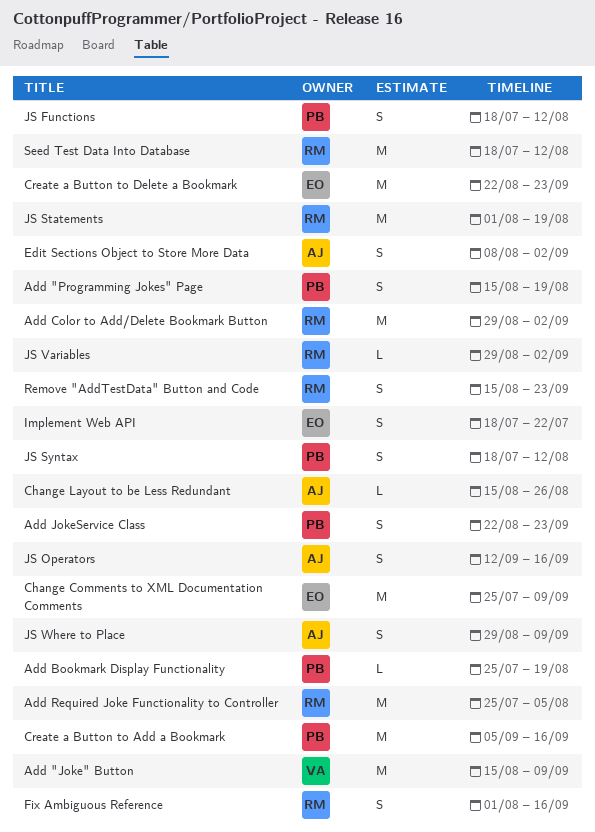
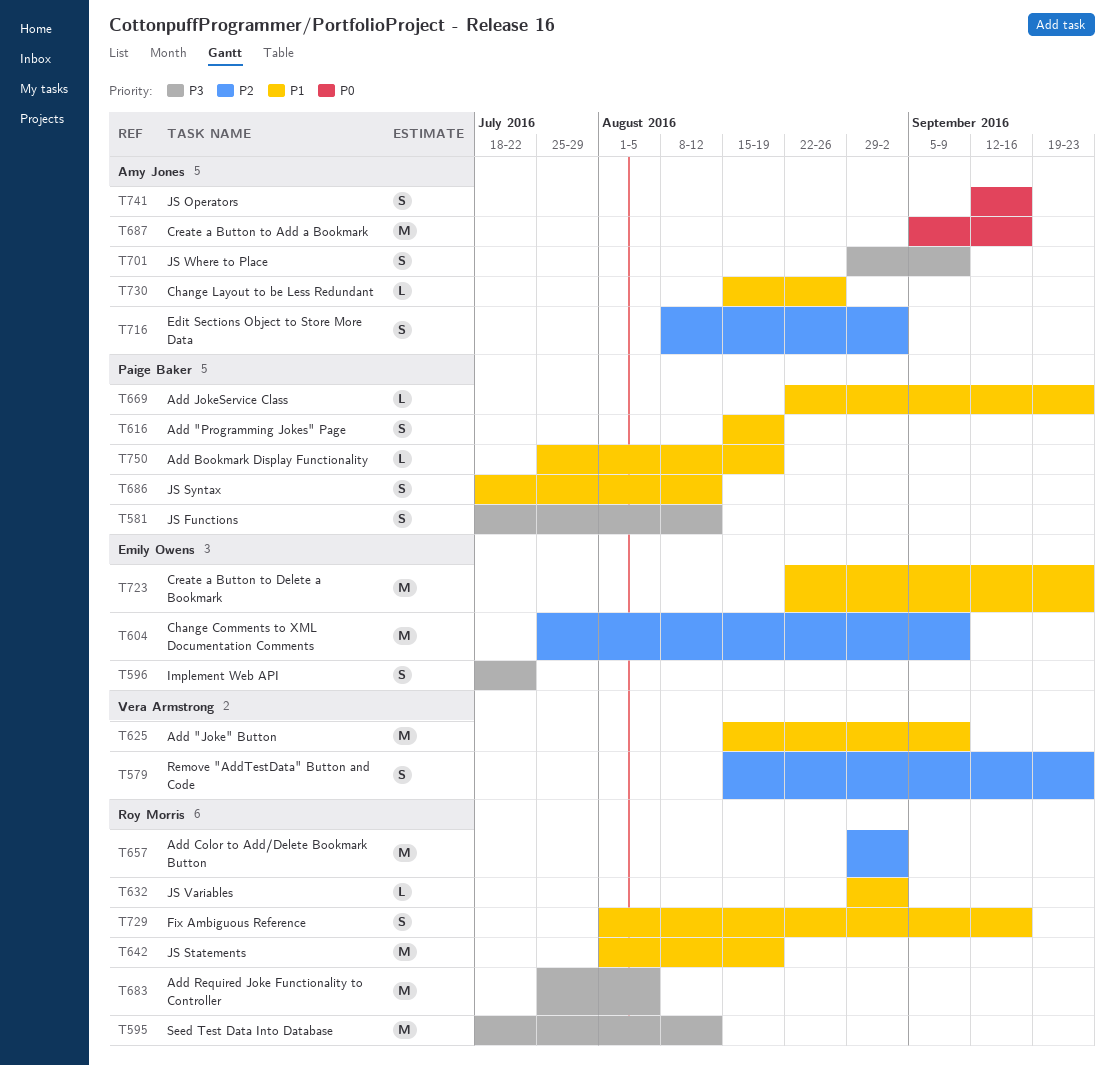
Add JokeService Class, estimate: S -> L
Create a Button to Add a Bookmark, owner: Paige Baker -> Amy Jones
Remove "AddTestData" Button and Code, owner: Roy Morris -> Vera Armstrong

